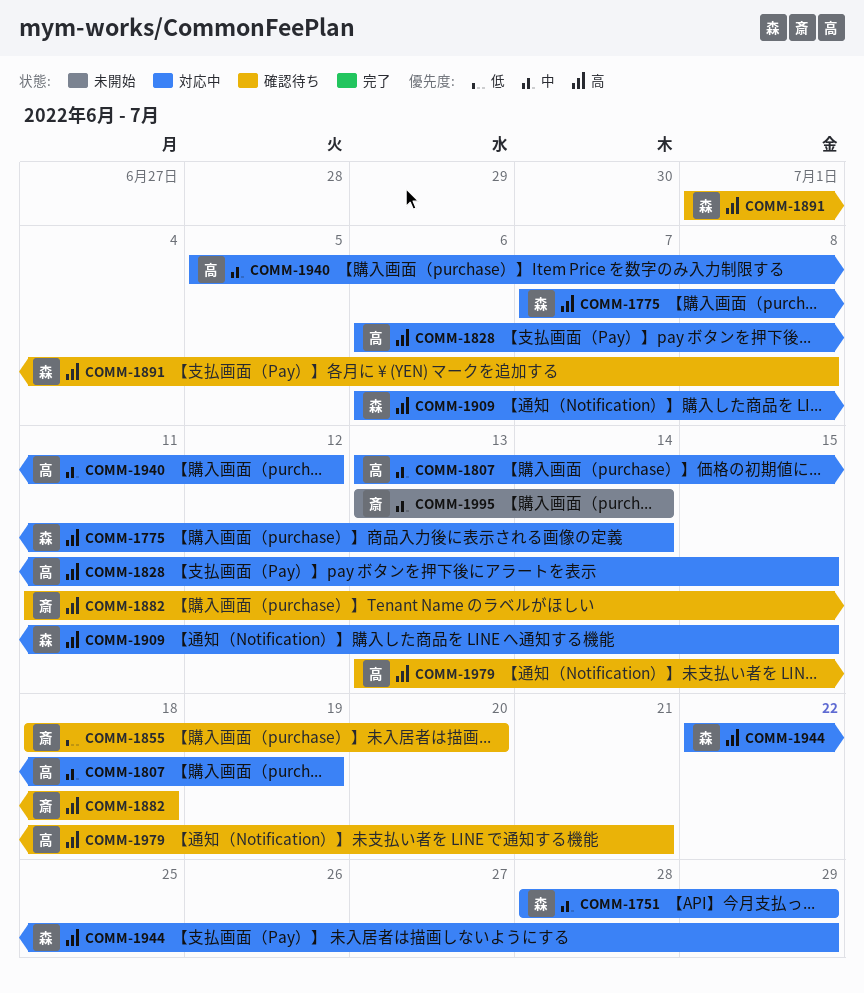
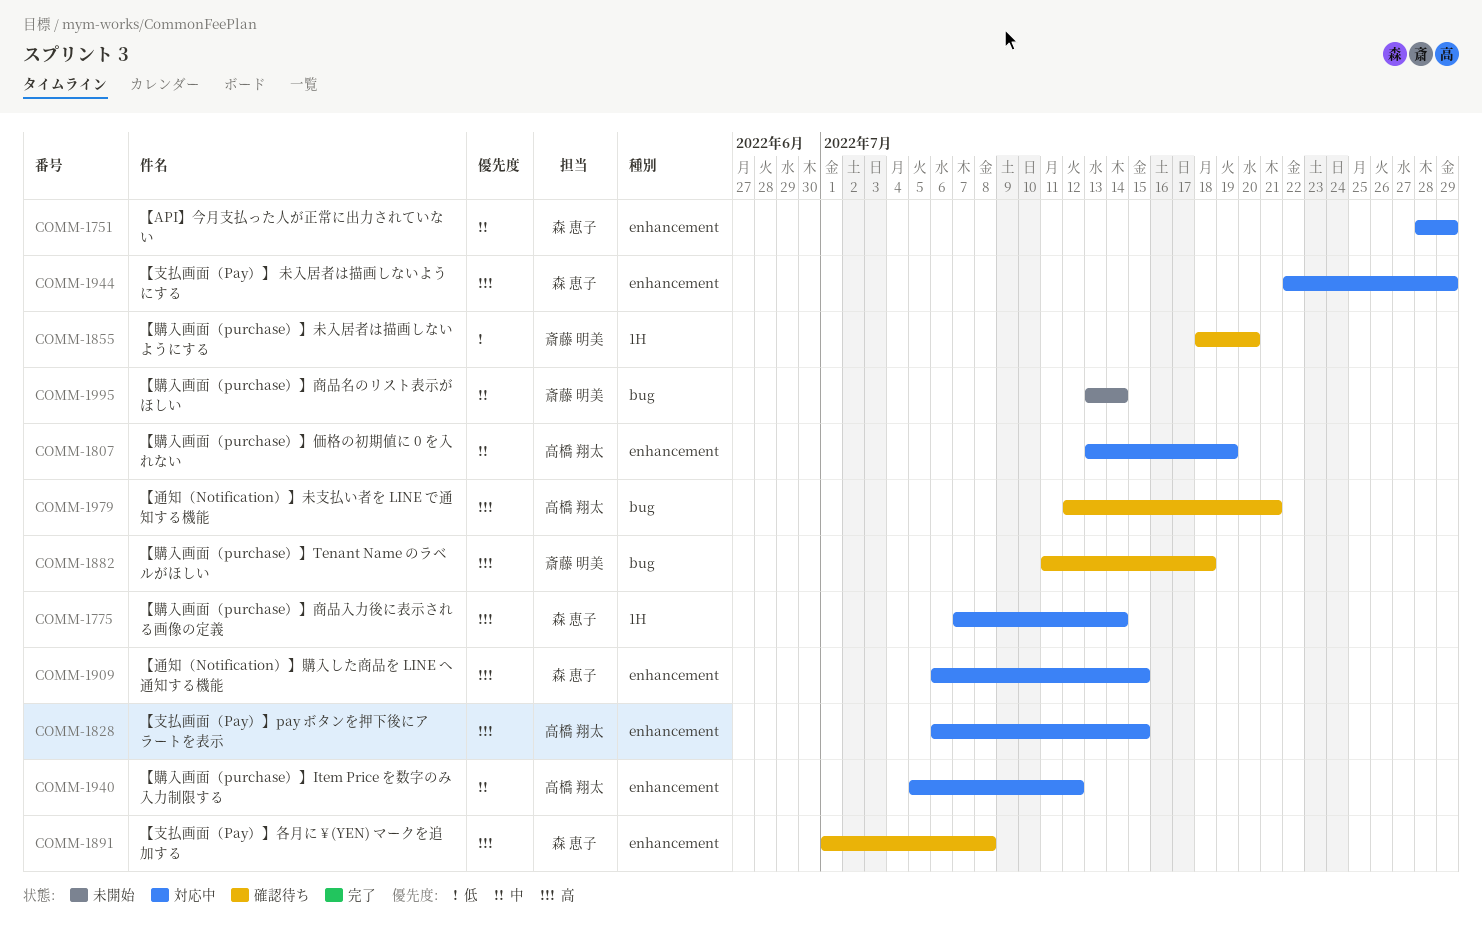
COMM-1979, start: Jul 13 -> Jul 12

